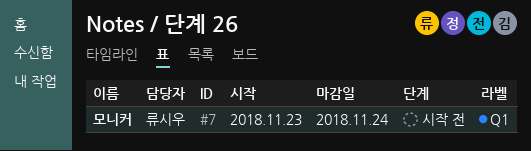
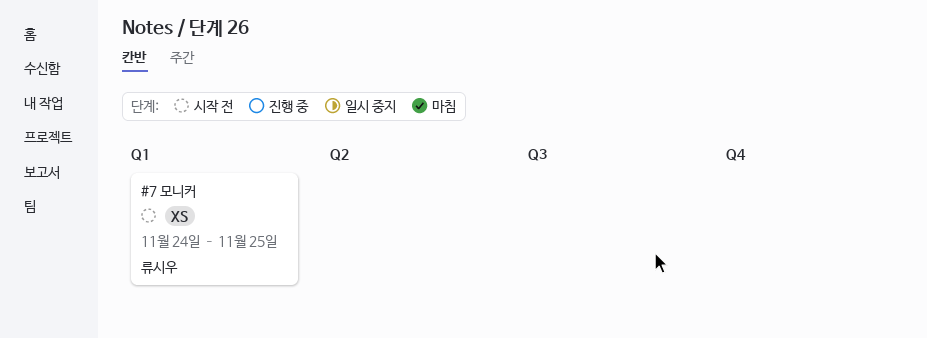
#7, start: Nov 23 -> Nov 24
#7, due: Nov 24 -> Nov 25

